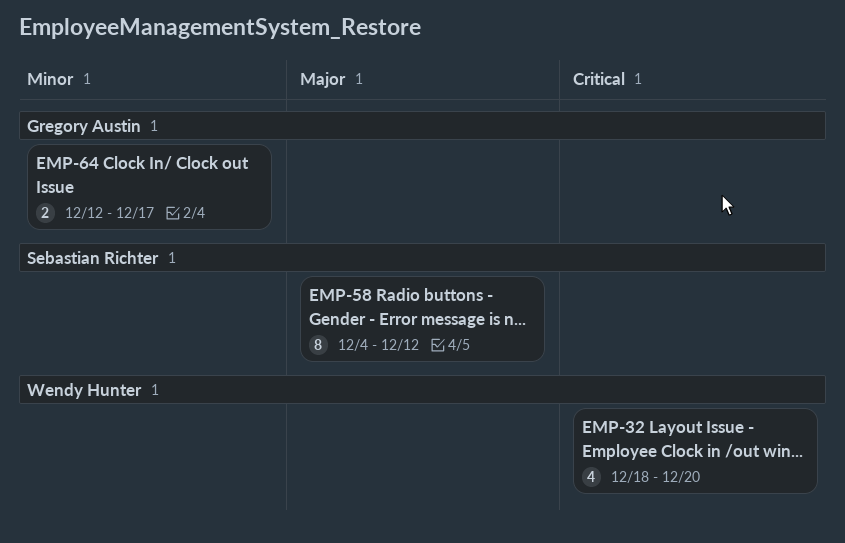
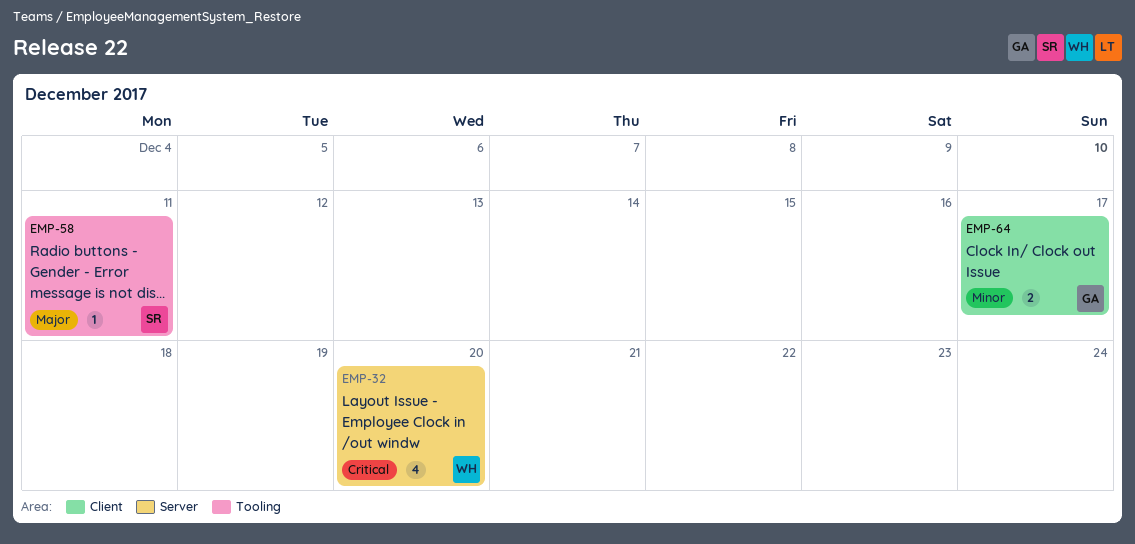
EMP-58, estimate: 8 -> 1
EMP-58, due: Dec 12 -> Dec 11

